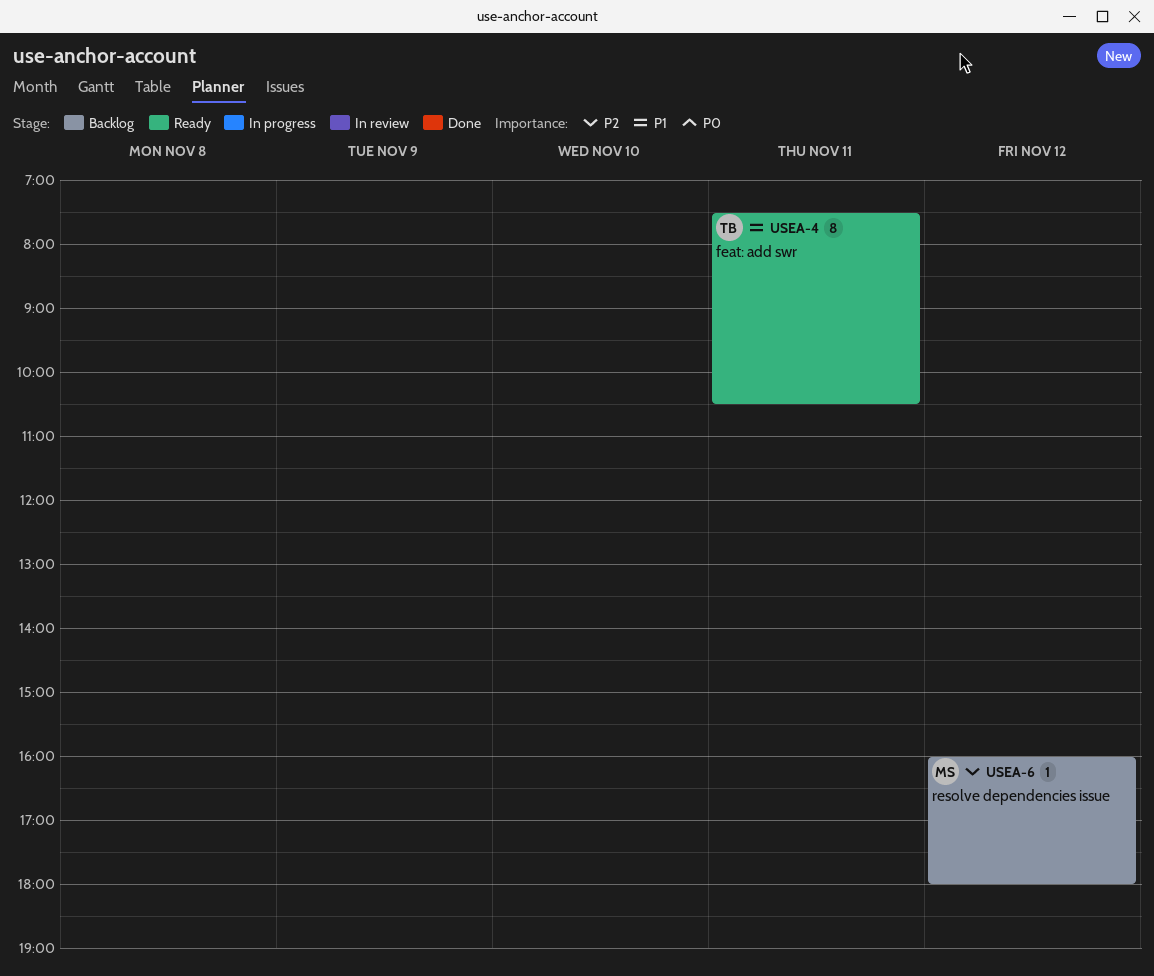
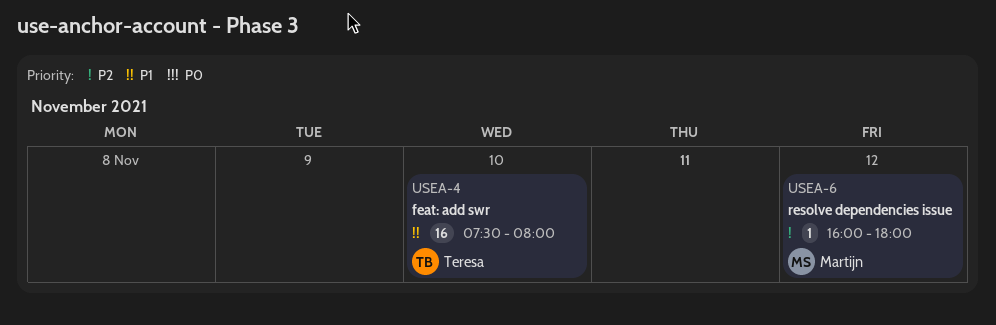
USEA-4, estimate: 8 -> 16
USEA-4, day: Nov 11 -> Nov 10
USEA-4, ends: 10:30 -> 08:00

